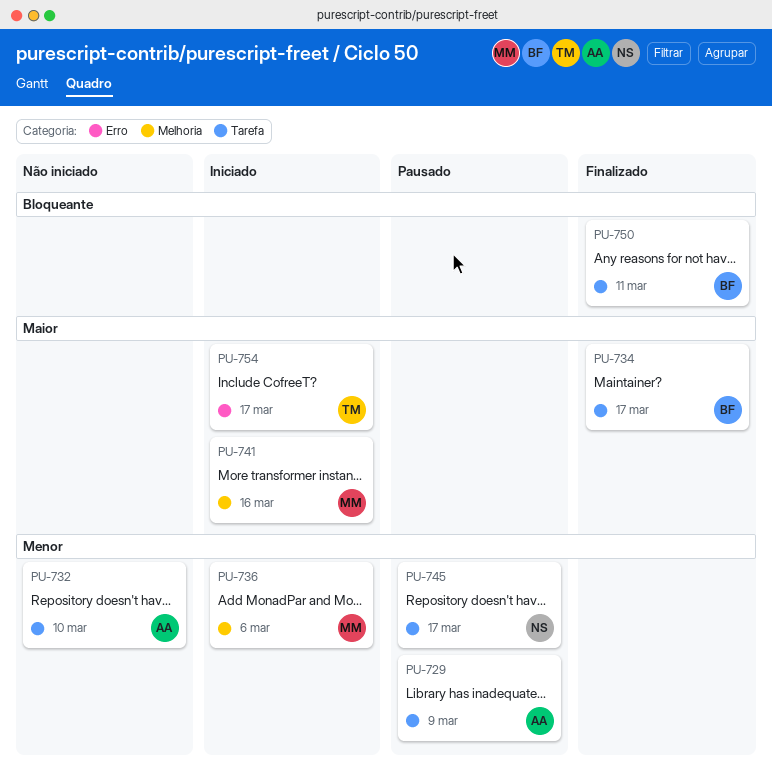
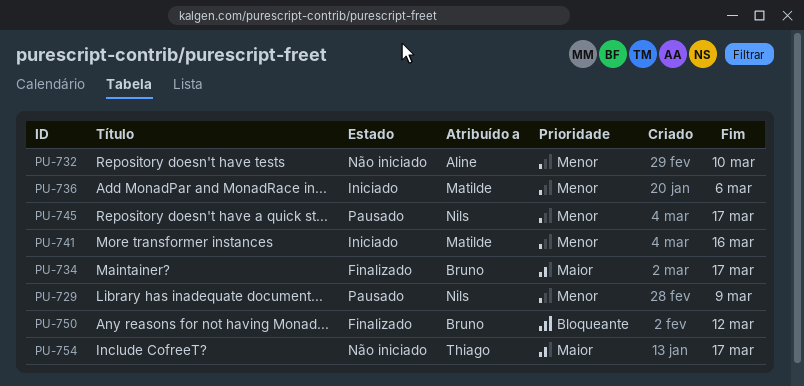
PU-729, owner: Aline -> Nils
PU-741, priority: Maior -> Menor
PU-750, due: Mar 11 -> Mar 12
PU-754, status: Iniciado -> Não iniciado

